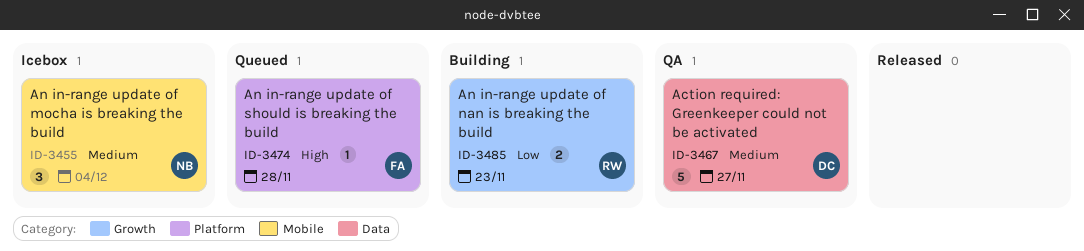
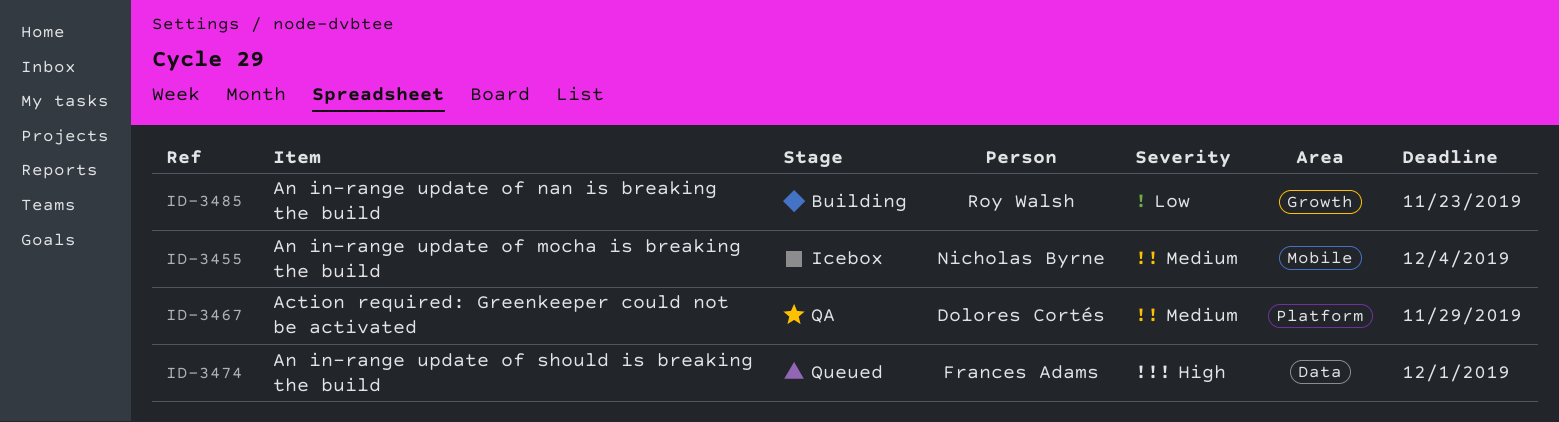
ID-3467, label: Data -> Platform
ID-3467, due: Nov 27 -> Nov 29
ID-3474, label: Platform -> Data
ID-3474, due: Nov 28 -> Dec 1

